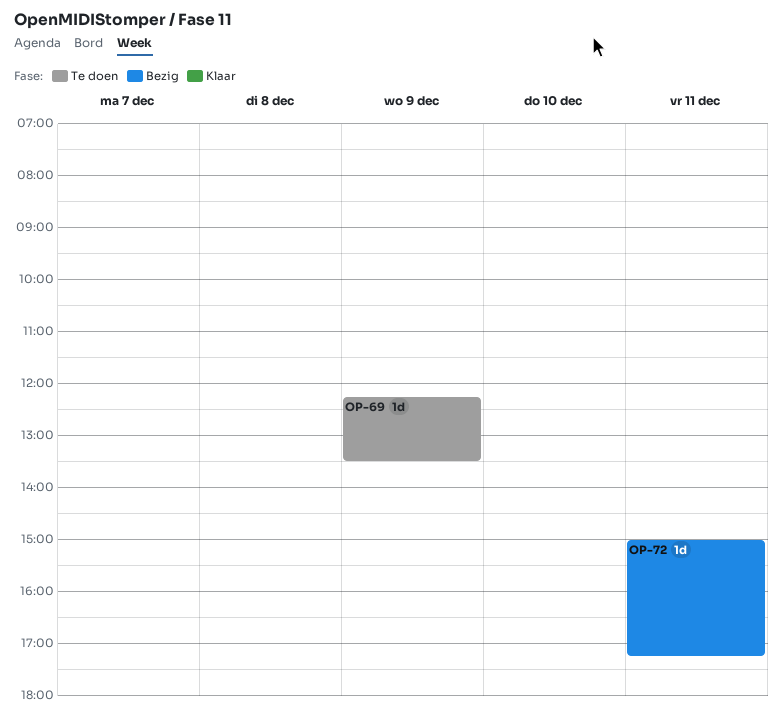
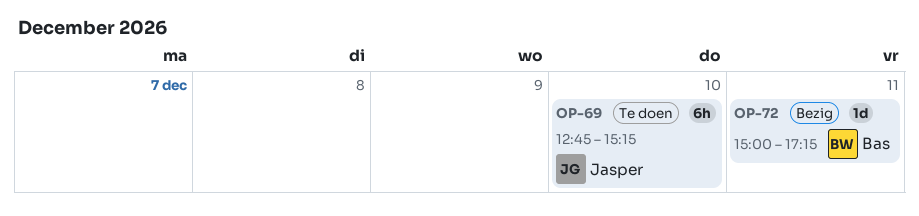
OP-69, estimate: 1d -> 6h
OP-69, day: Dec 9 -> Dec 10
OP-69, begins: 12:15 -> 12:45
OP-69, ends: 13:30 -> 15:15

